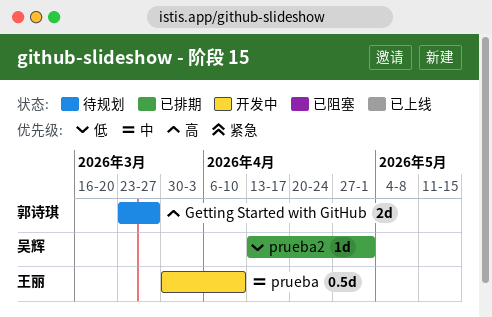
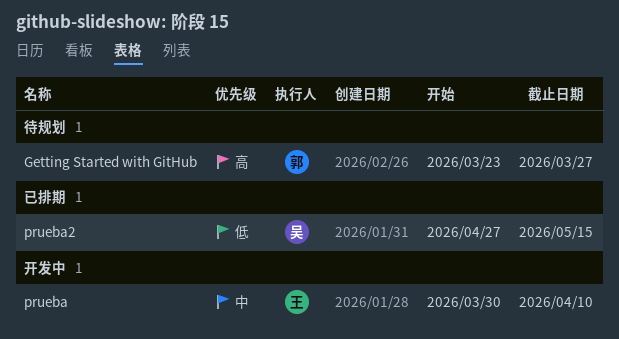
prueba2, start: Apr 13 -> Apr 27
prueba2, due: May 1 -> May 15

